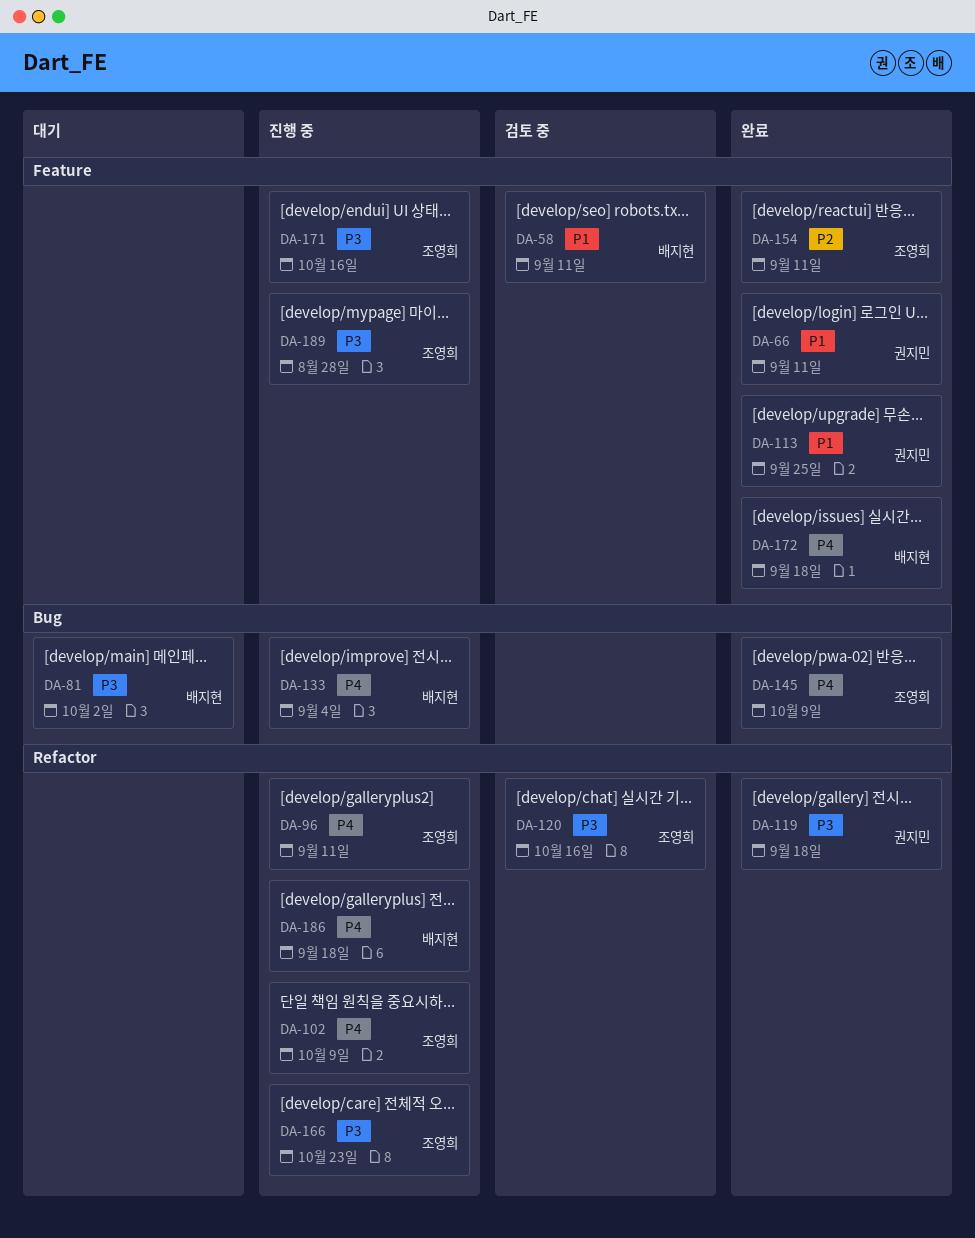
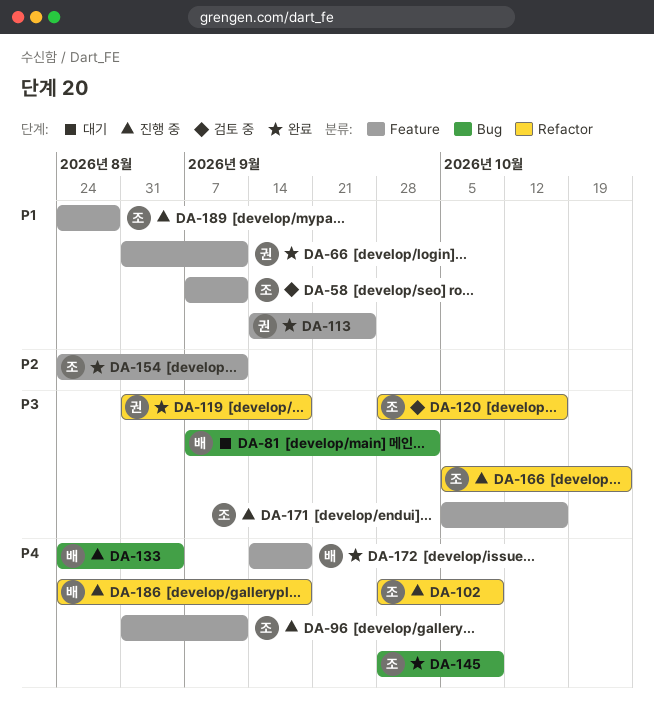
DA-58, owner: 배지현 -> 조영희
DA-96, label: Refactor -> Feature
DA-189, priority: P3 -> P1

